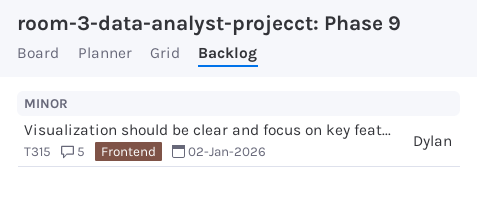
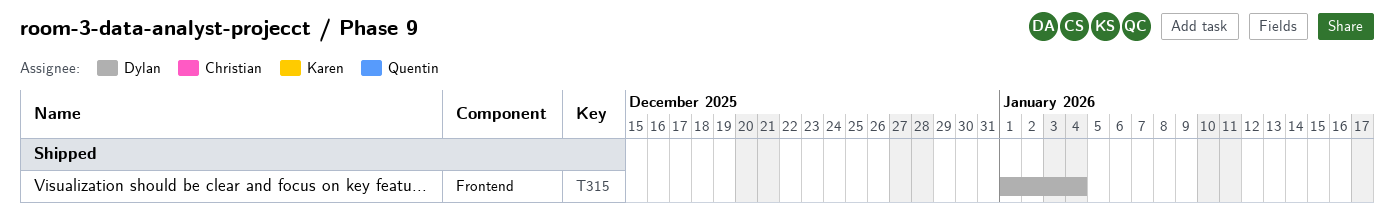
T315, due: Jan 2 -> Jan 4

